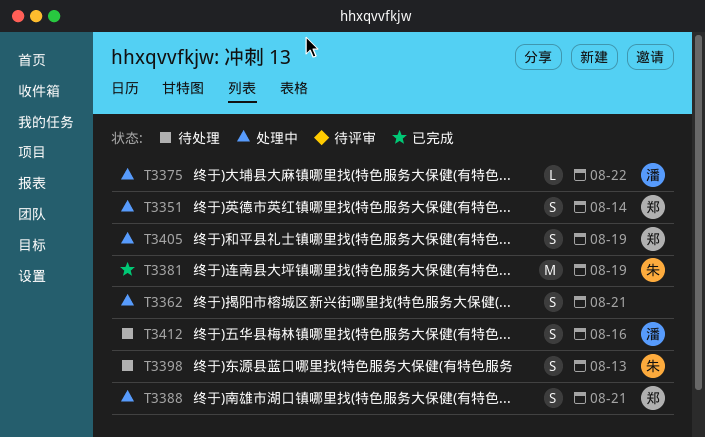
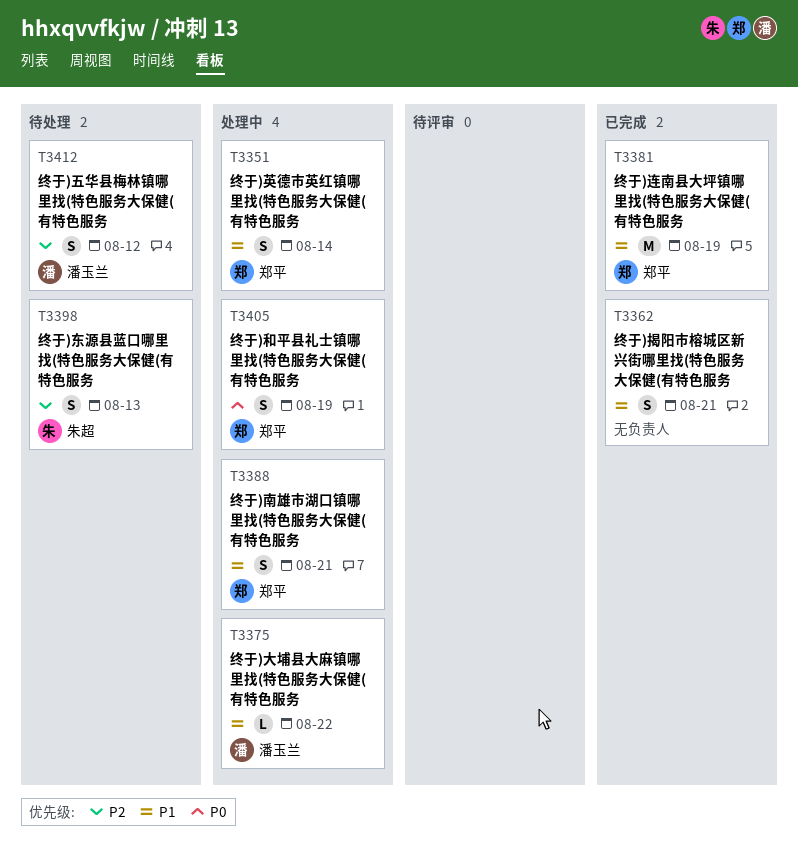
T3362, status: 处理中 -> 已完成
T3381, owner: 朱超 -> 郑平
T3412, due: Aug 16 -> Aug 12

